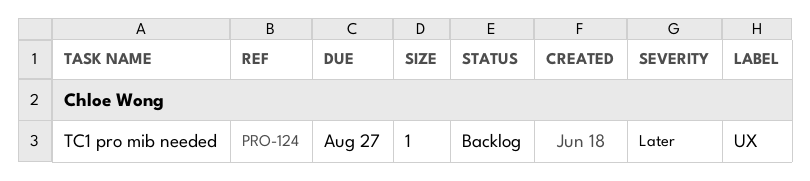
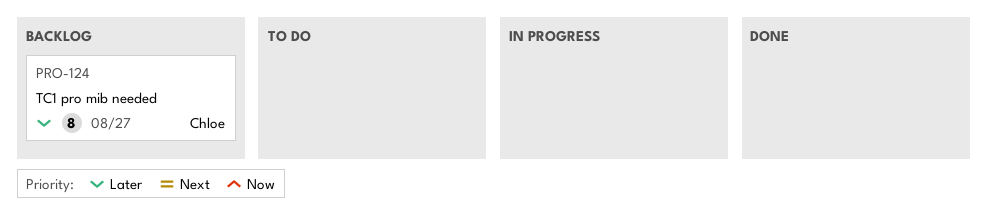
PRO-124, estimate: 1 -> 8

